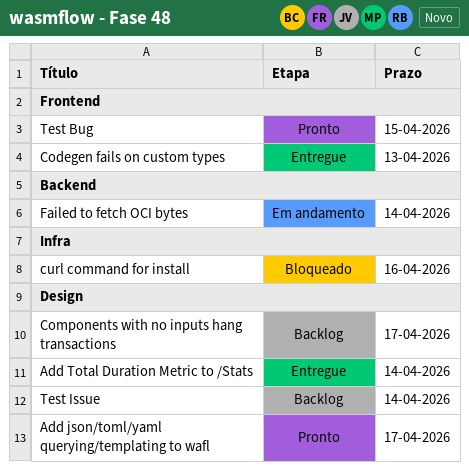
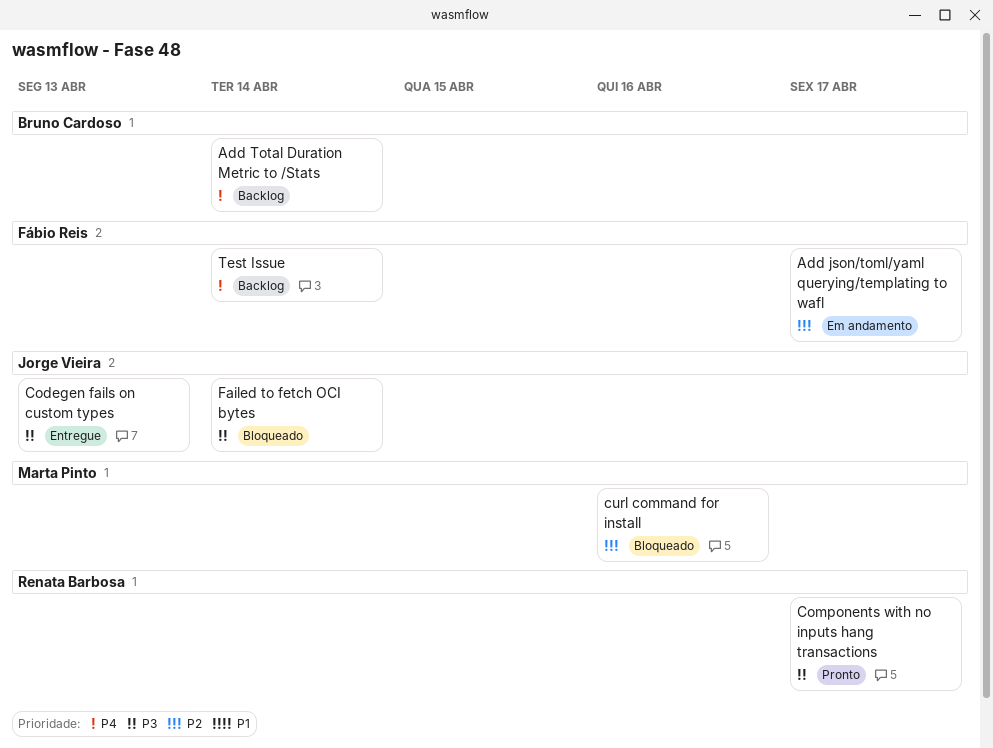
Add json/toml/yaml querying/templating to wafl, status: Pronto -> Em andamento
Add Total Duration Metric to /Stats, status: Entregue -> Backlog
Components with no inputs hang transactions, status: Backlog -> Pronto
Failed to fetch OCI bytes, status: Em andamento -> Bloqueado
Test Bug: present -> none

